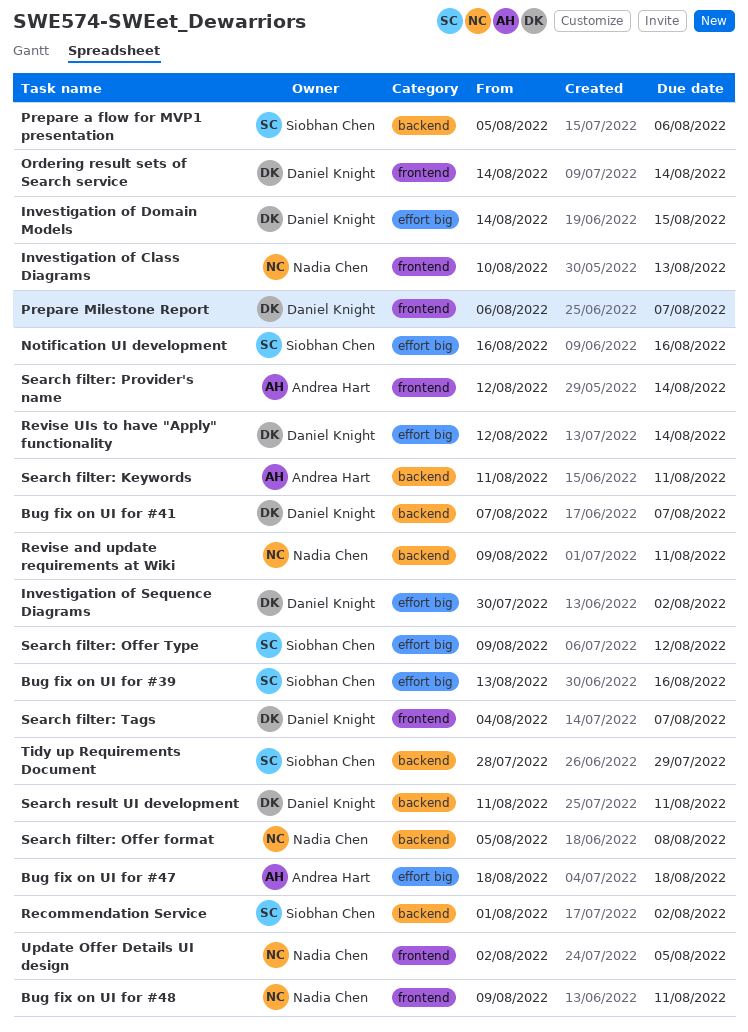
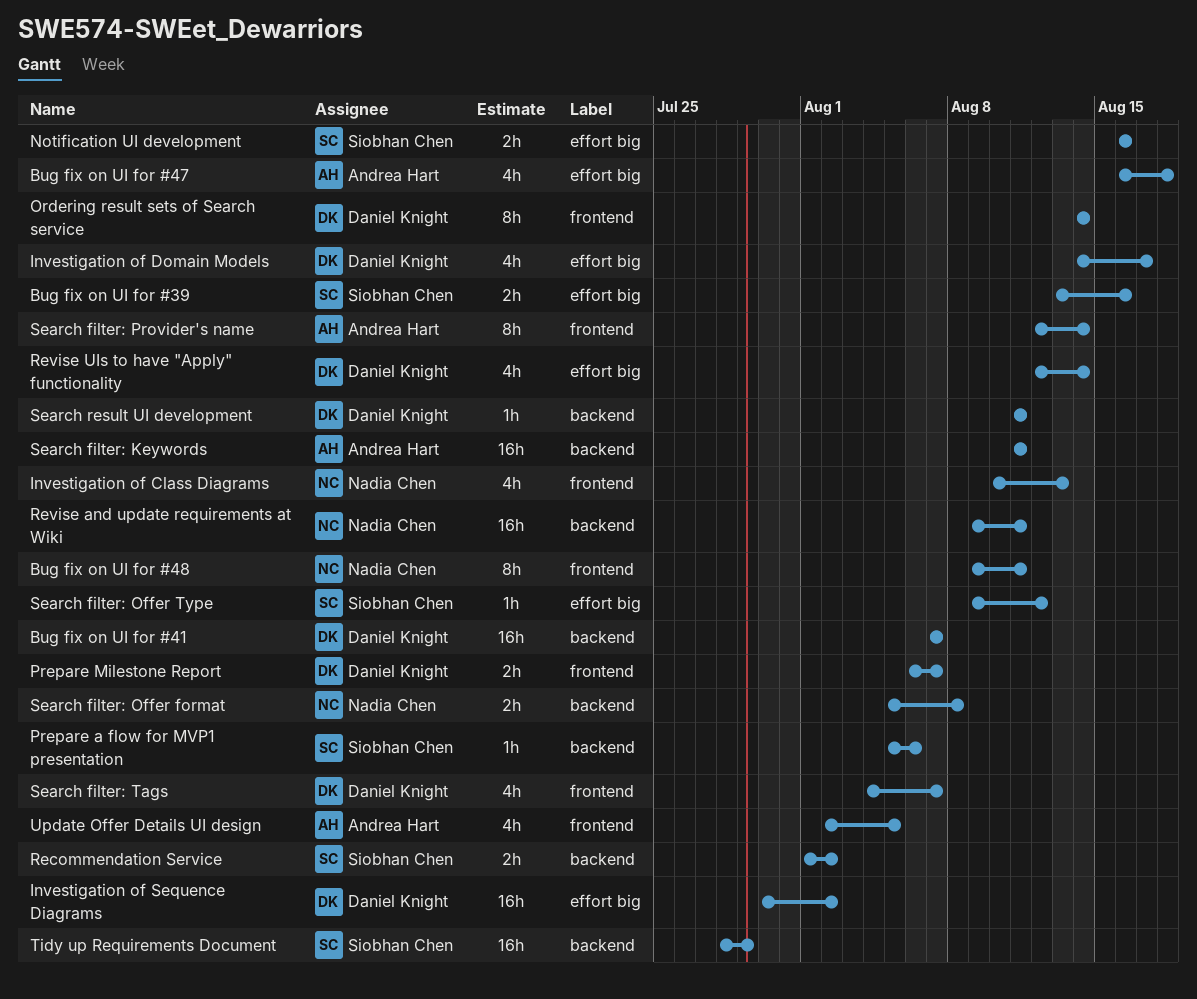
Bug fix on UI for #47, start: Aug 18 -> Aug 16
Investigation of Domain Models, due: Aug 15 -> Aug 17
Update Offer Details UI design, owner: Nadia Chen -> Andrea Hart

